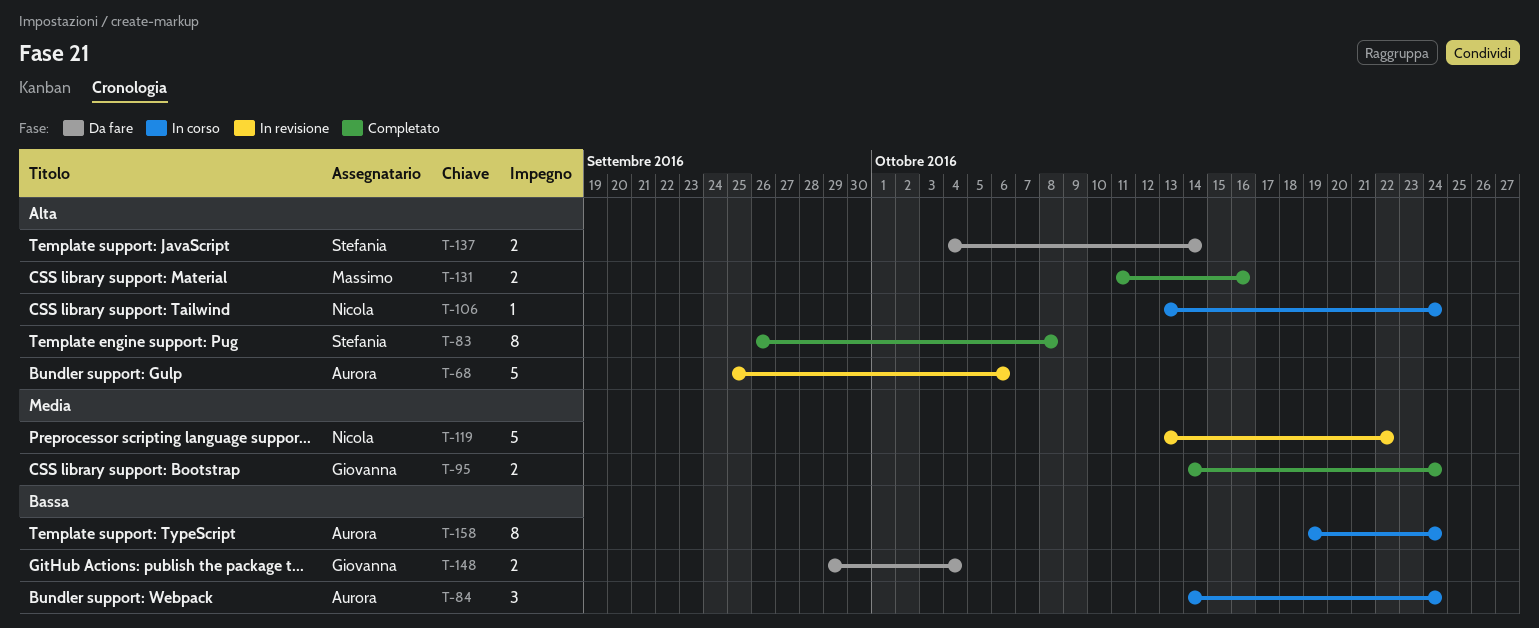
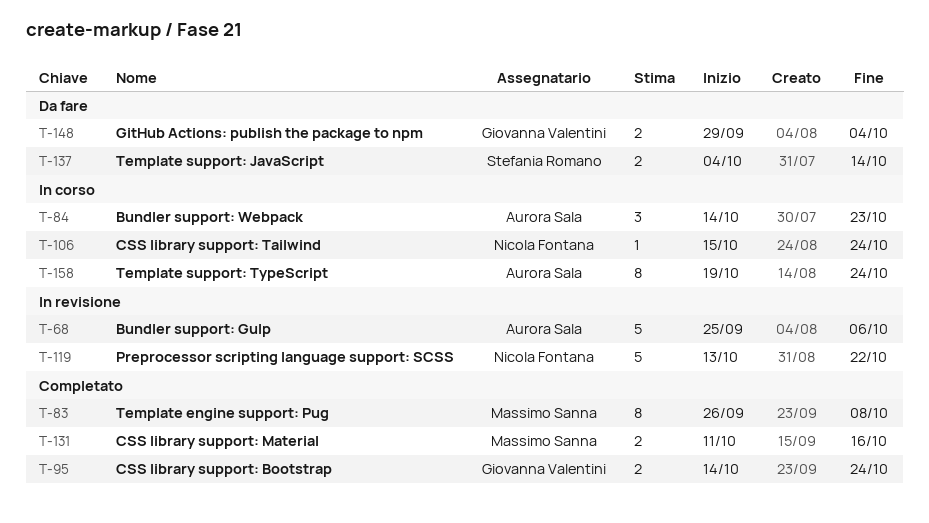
T-83, owner: Stefania Romano -> Massimo Sanna
T-84, due: Oct 24 -> Oct 23
T-106, start: Oct 13 -> Oct 15

